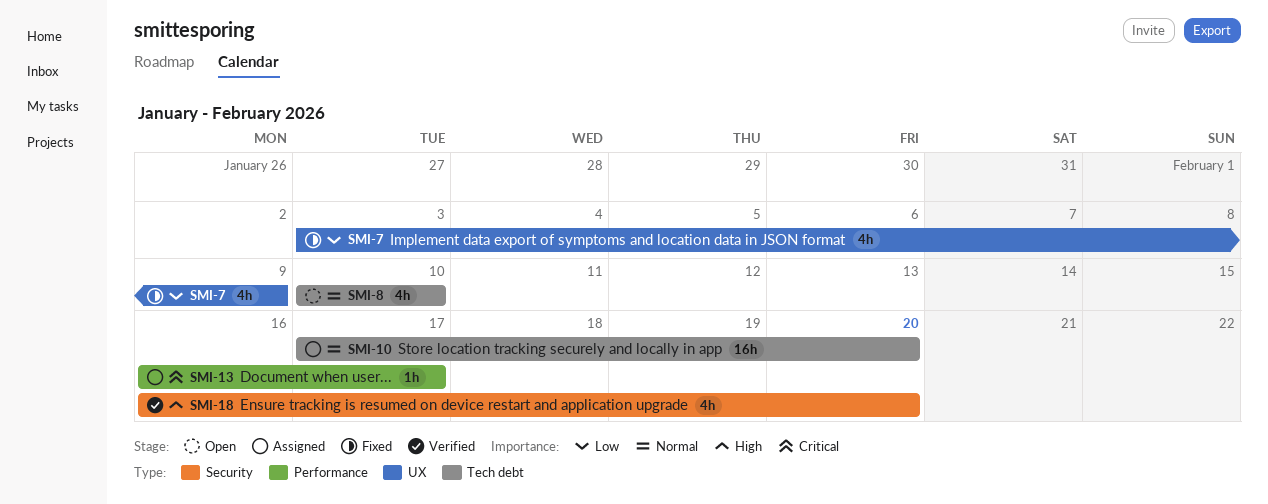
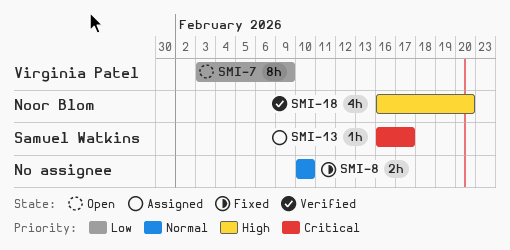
SMI-7, status: Fixed -> Open
SMI-7, estimate: 4h -> 8h
SMI-8, status: Open -> Fixed
SMI-8, estimate: 4h -> 2h
SMI-10: present -> none

